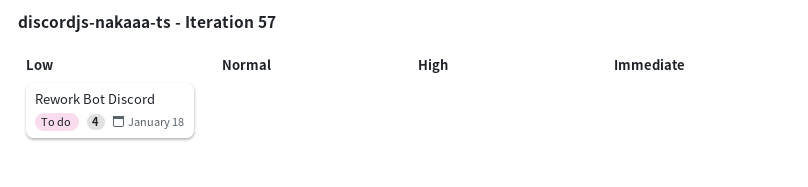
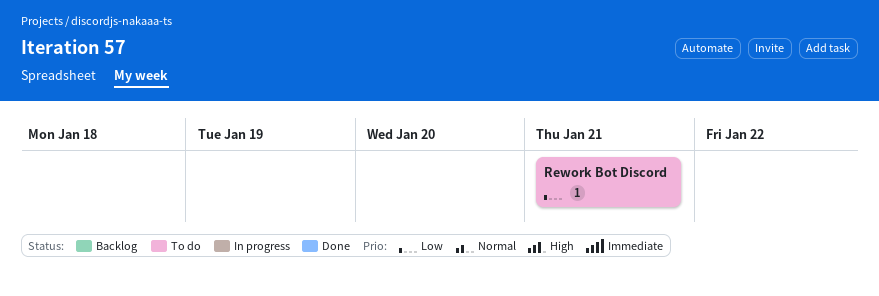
Rework Bot Discord, estimate: 4 -> 1
Rework Bot Discord, due: Jan 18 -> Jan 21

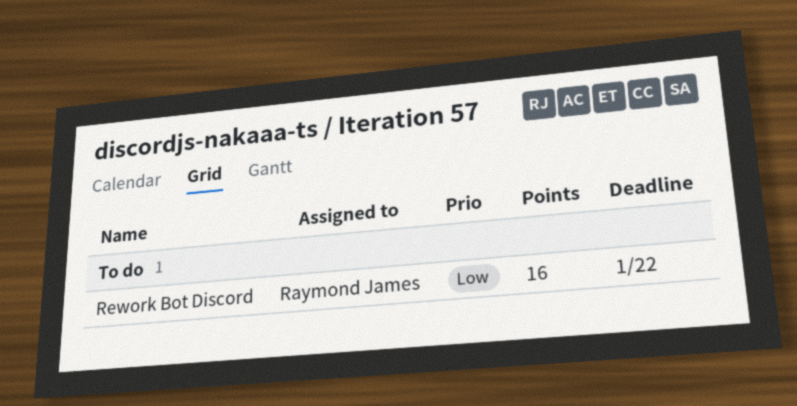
Rework Bot Discord, estimate: 1 -> 16
Rework Bot Discord, due: Jan 21 -> Jan 22

